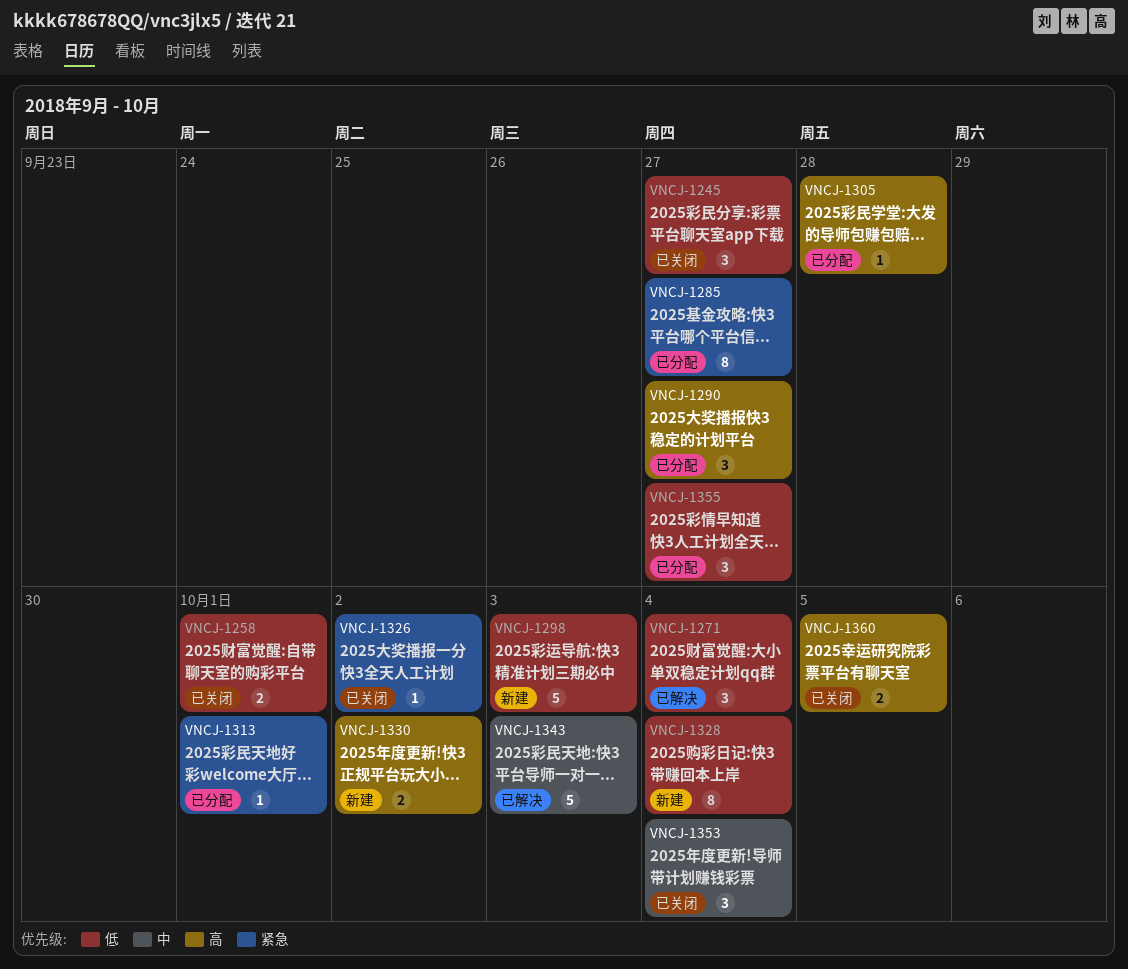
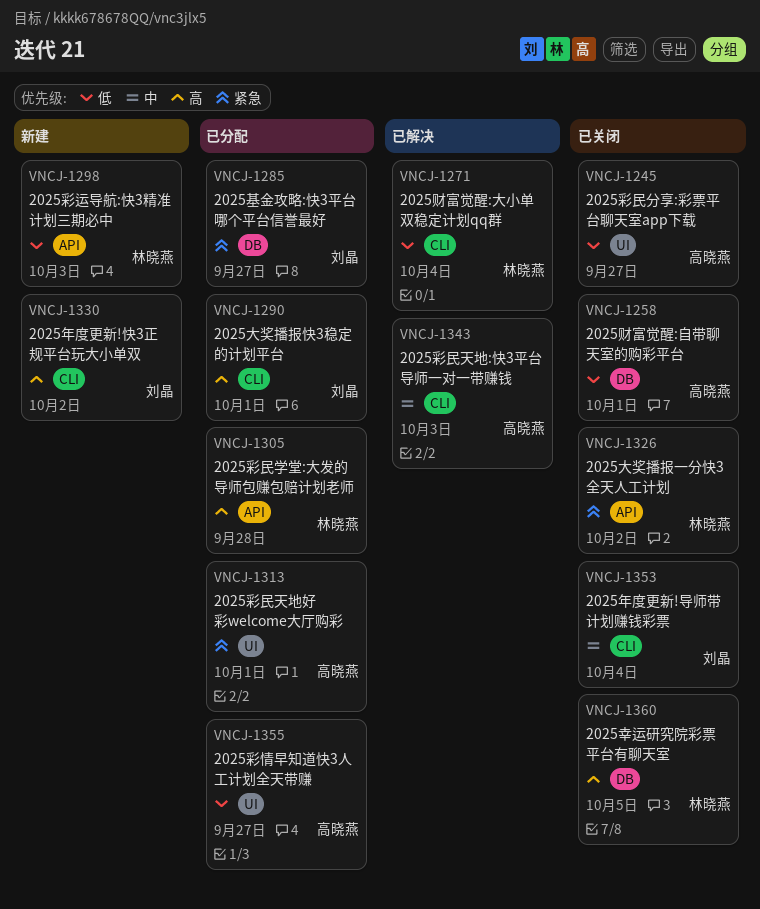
VNCJ-1290, due: Sep 27 -> Oct 1
VNCJ-1328: present -> none

